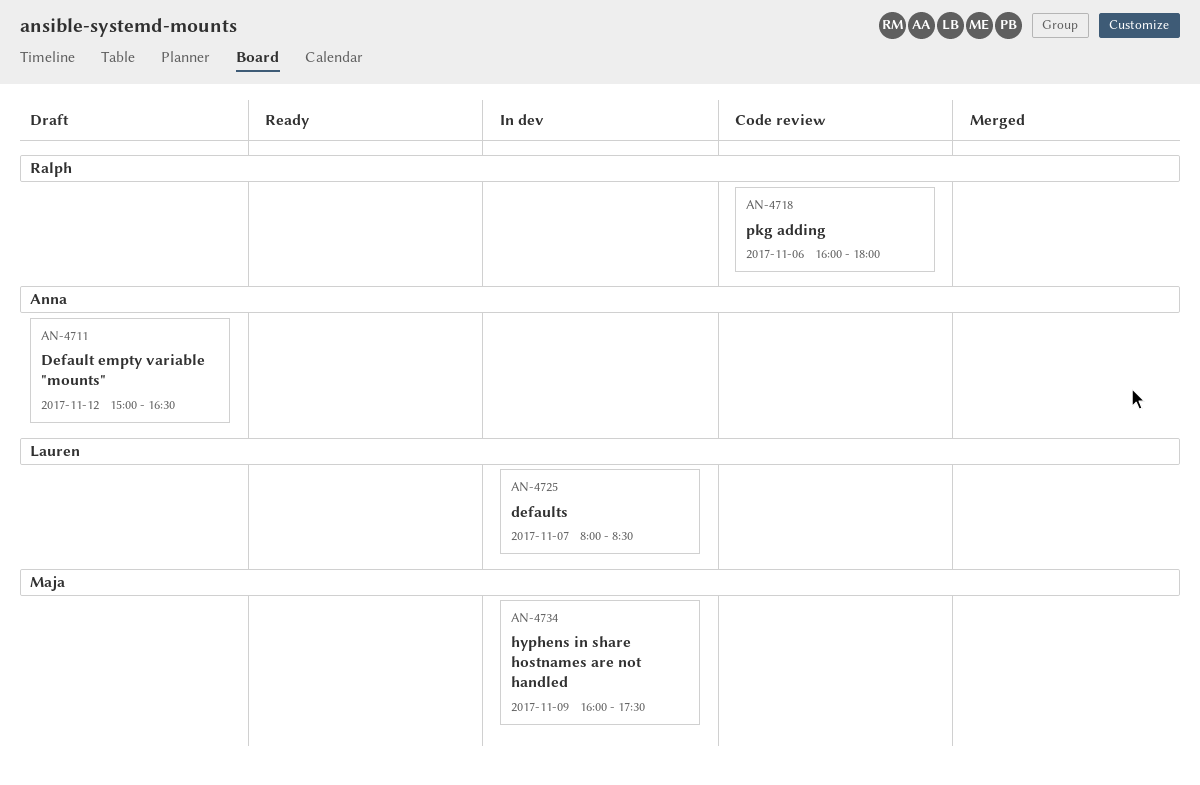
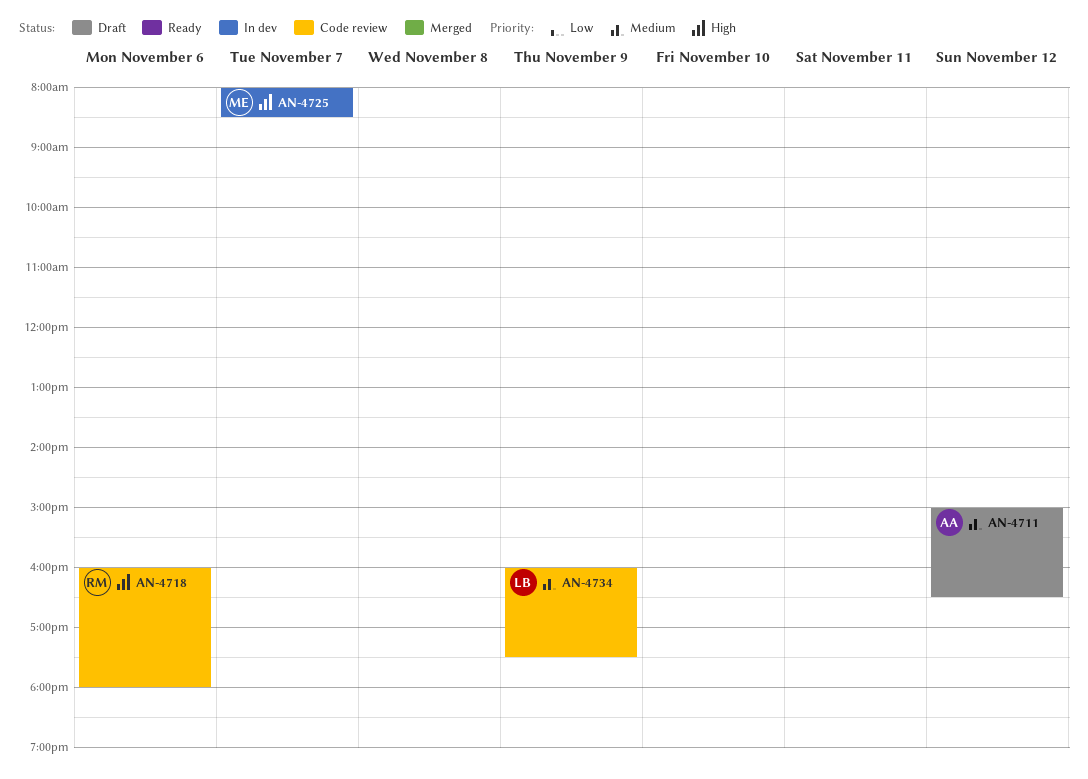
AN-4725, owner: Lauren -> Maja
AN-4734, status: In dev -> Code review
AN-4734, owner: Maja -> Lauren

